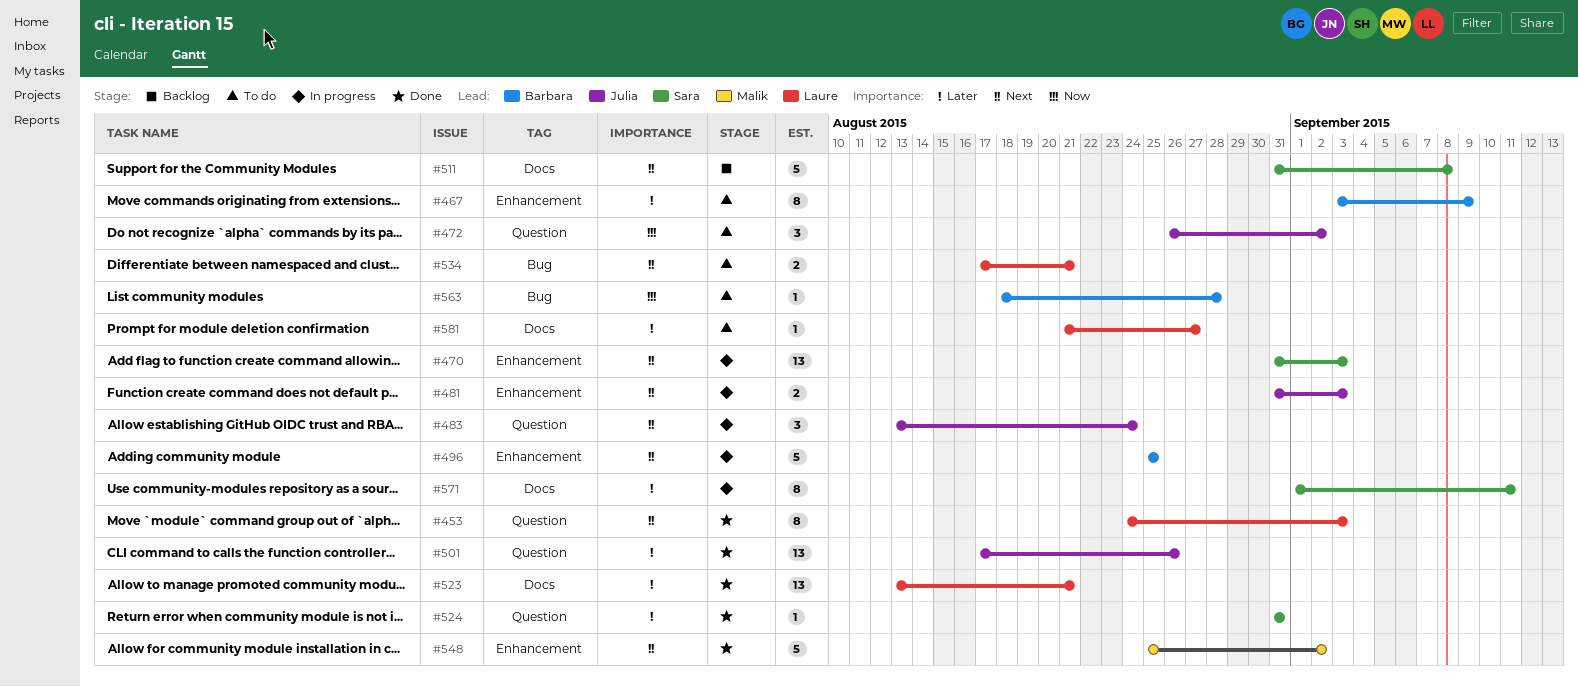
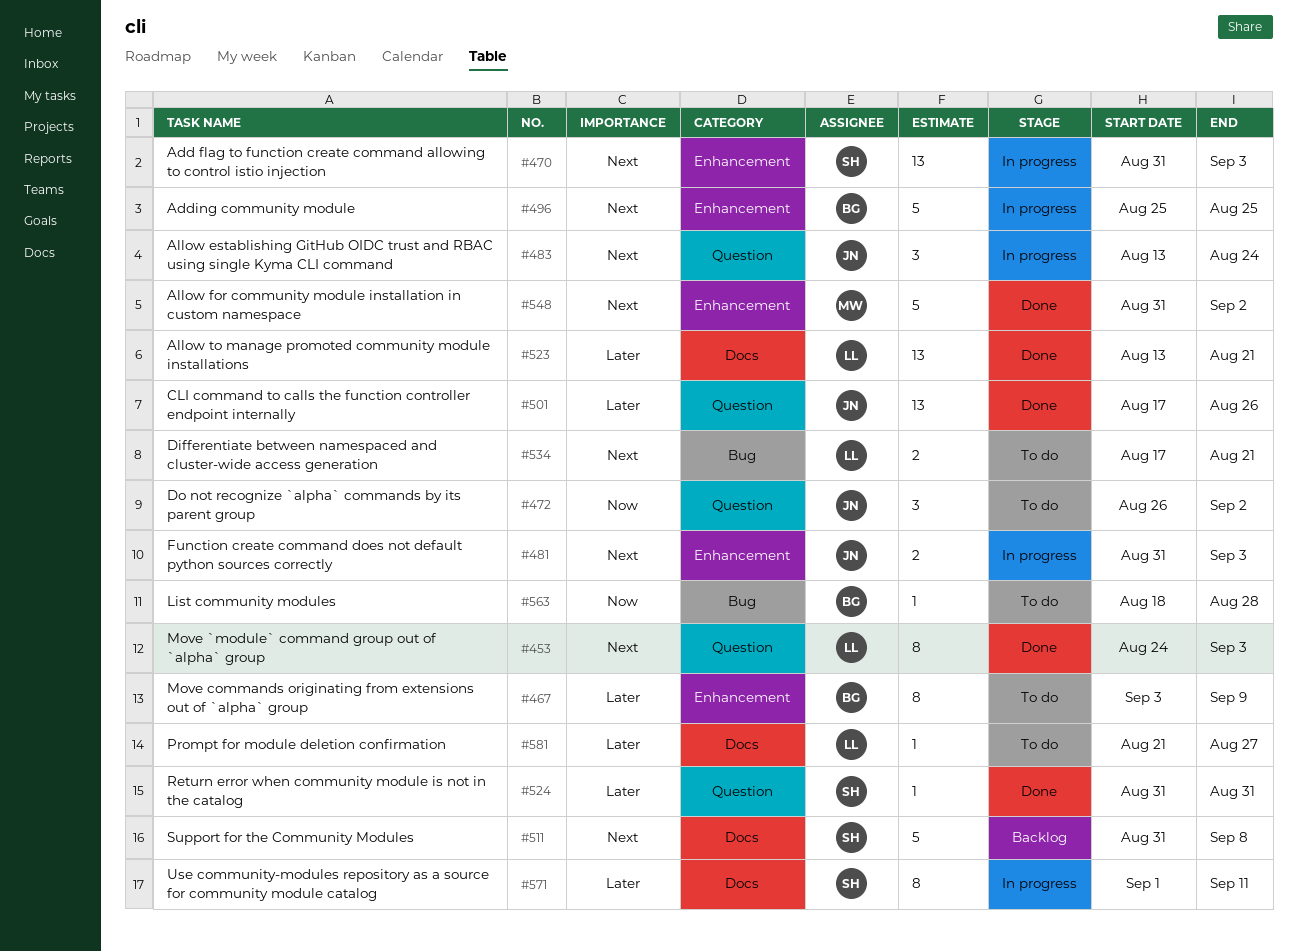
#548, start: Aug 25 -> Aug 31

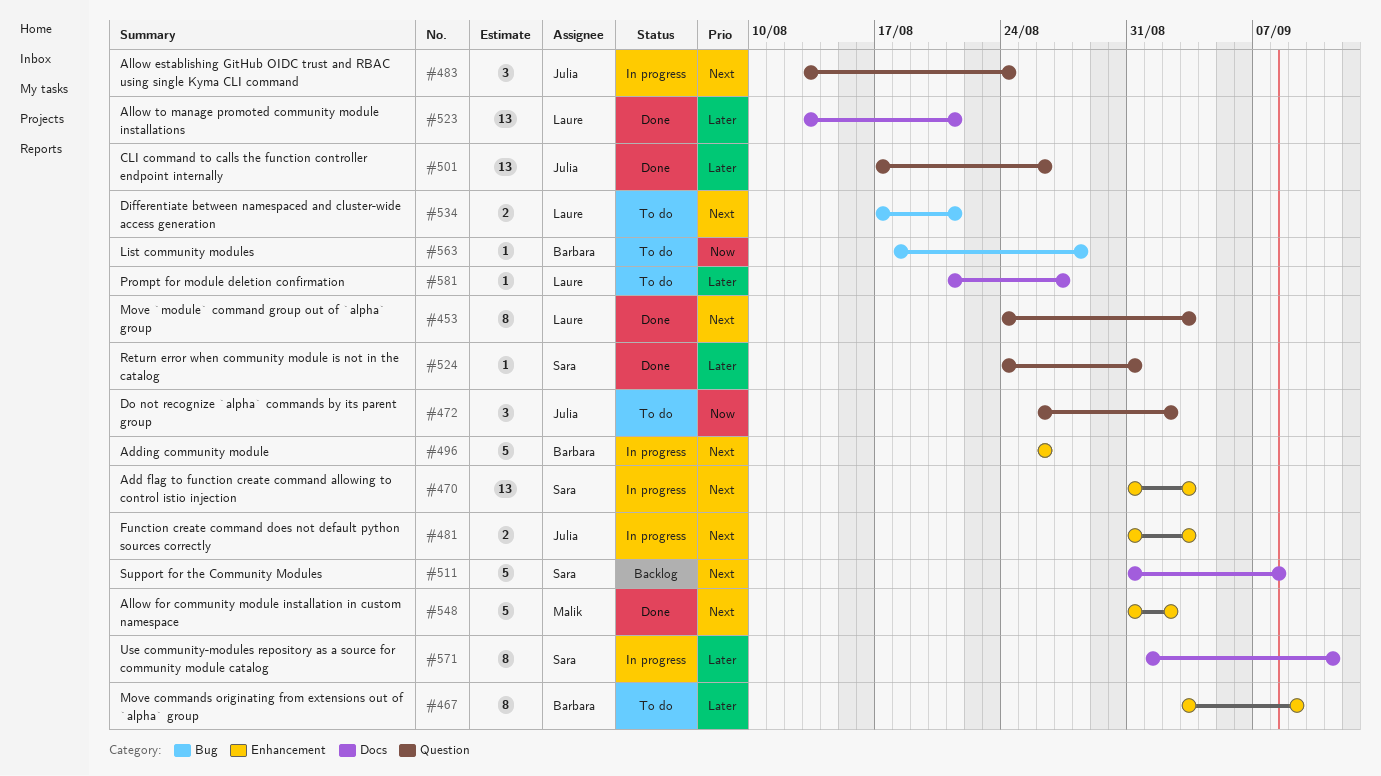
#496, start: Aug 25 -> Aug 26
#496, due: Aug 25 -> Aug 26
#524, start: Aug 31 -> Aug 24

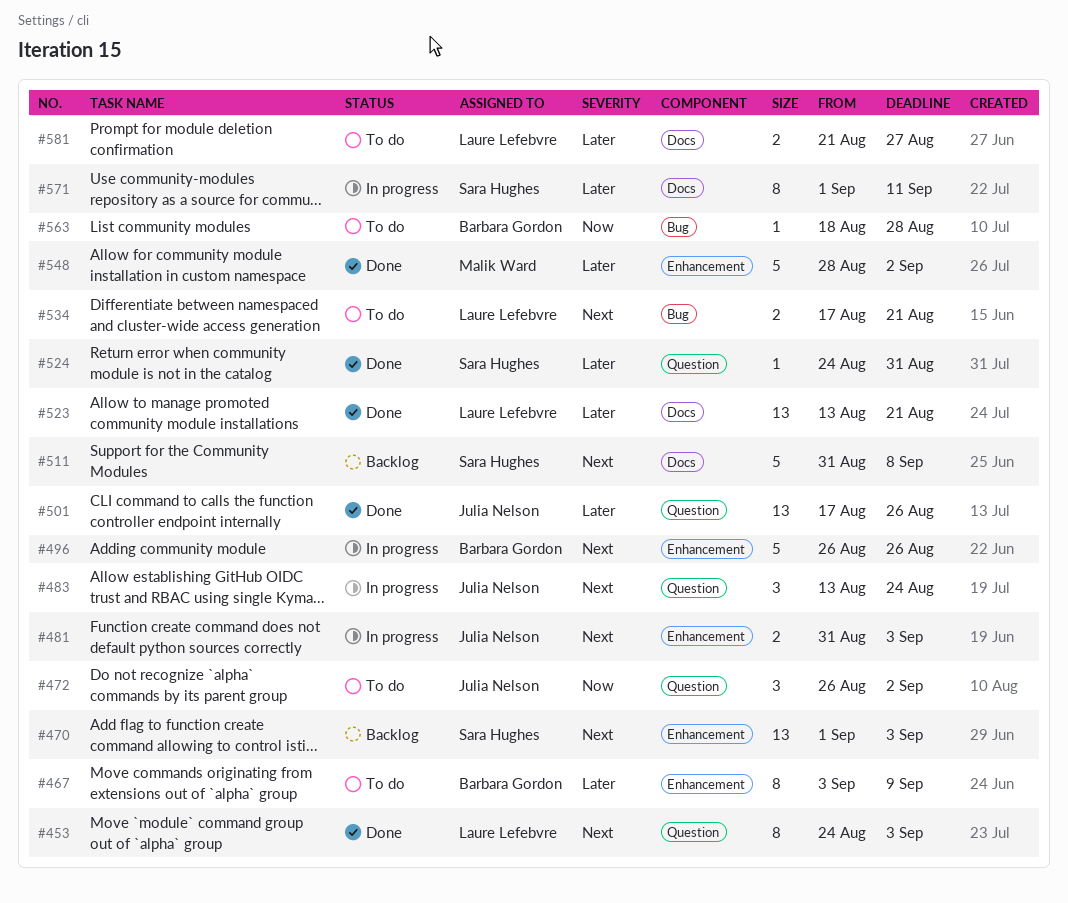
#470, status: In progress -> Backlog
#470, start: Aug 31 -> Sep 1
#548, priority: Next -> Later
#548, start: Aug 31 -> Aug 28
#581, estimate: 1 -> 2

